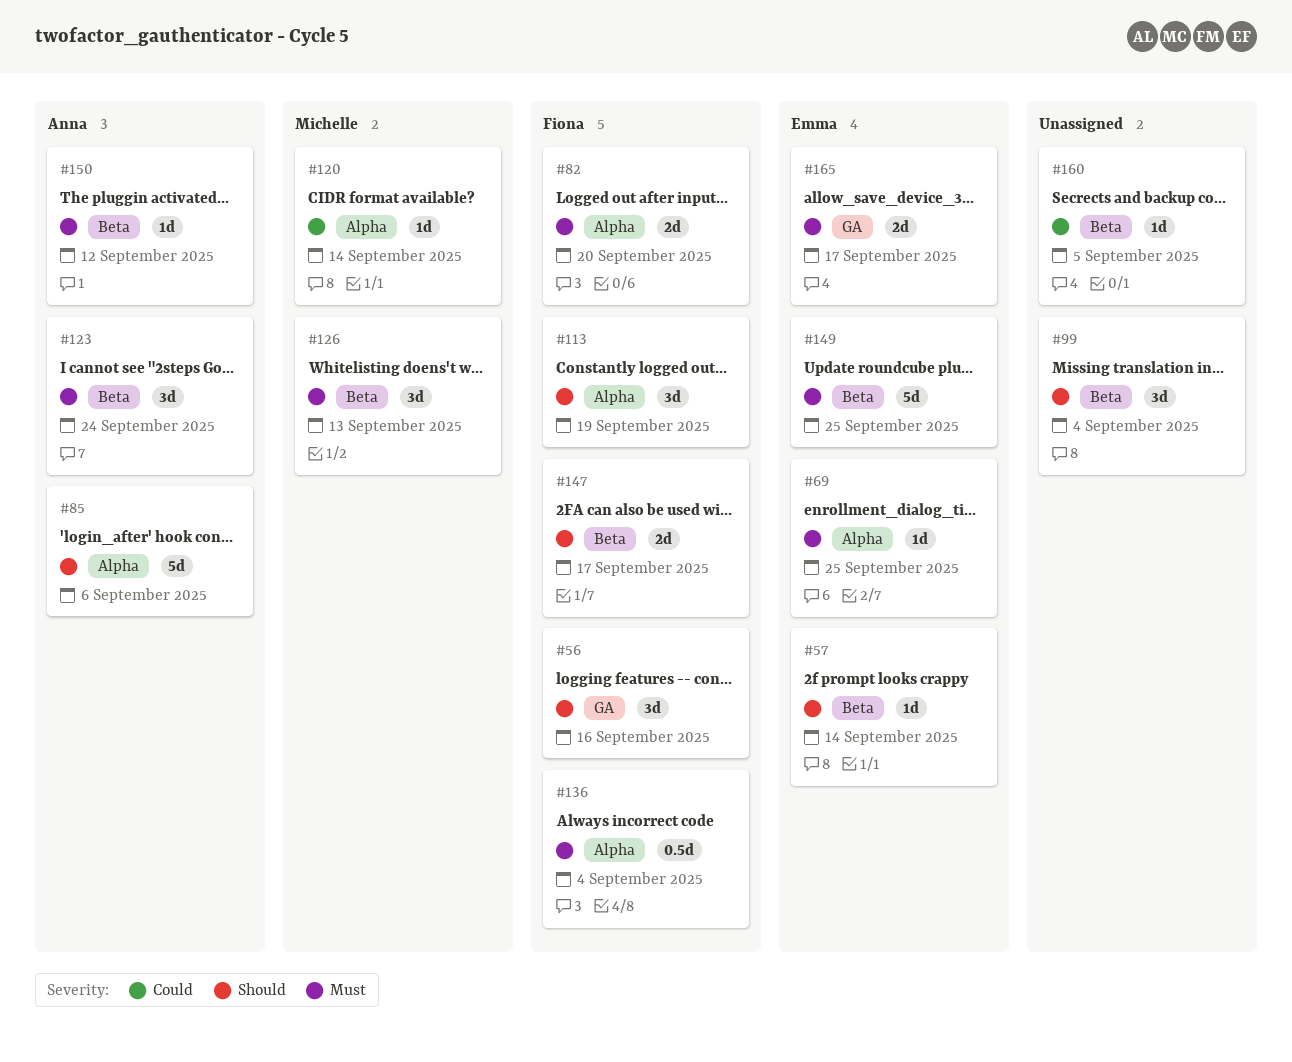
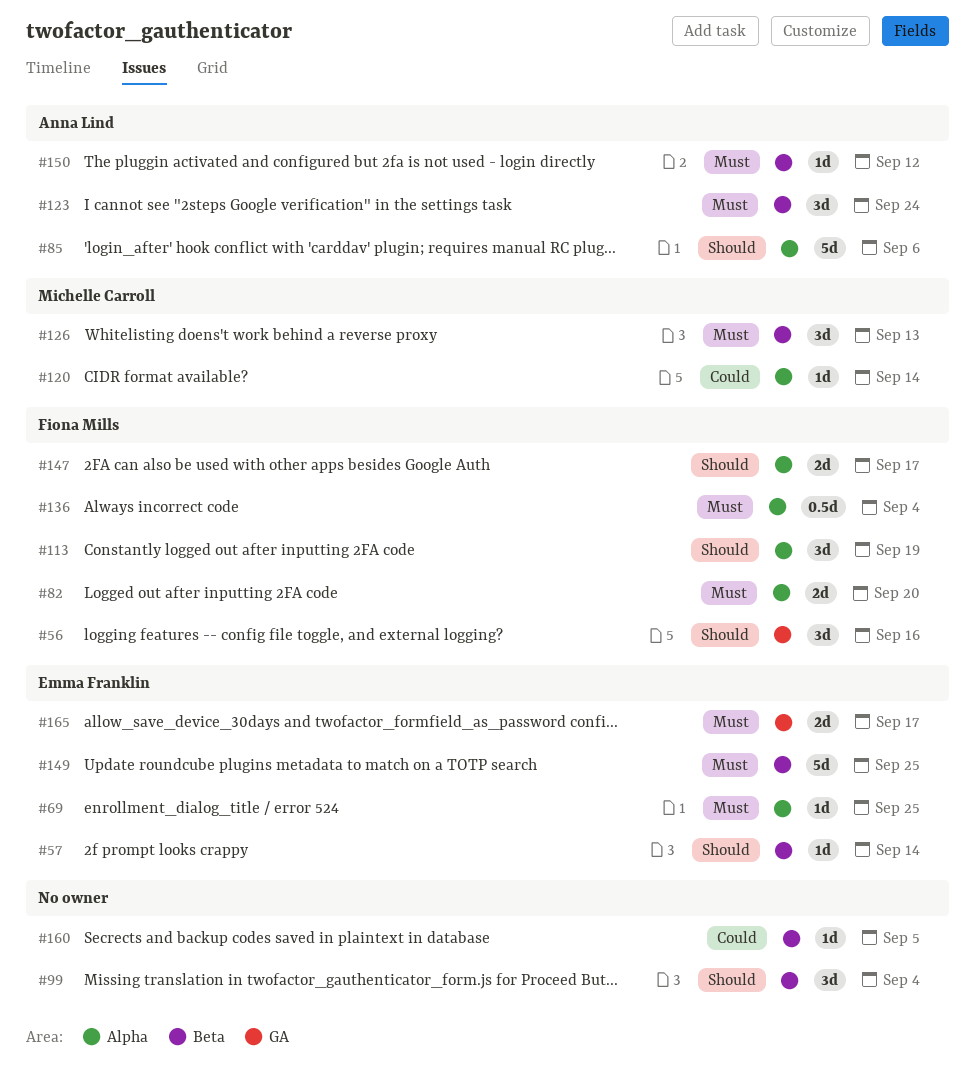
#147, label: Beta -> Alpha

